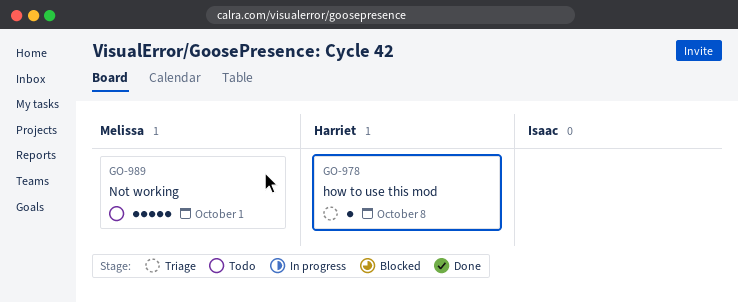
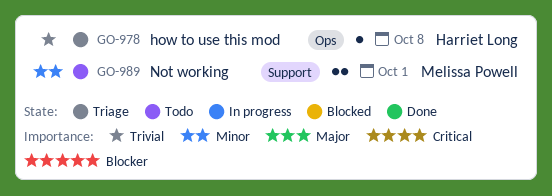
GO-989, estimate: 5 -> 2

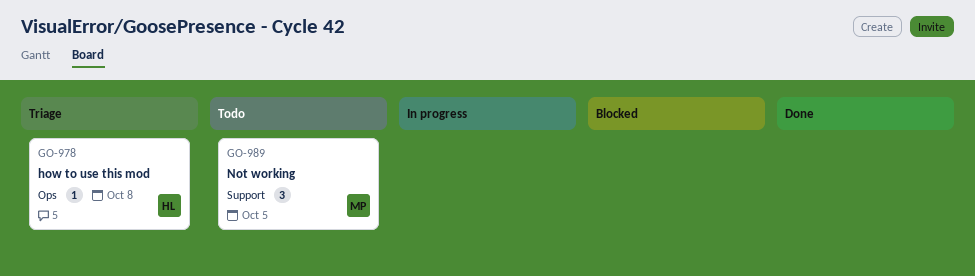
GO-989, estimate: 2 -> 3
GO-989, due: Oct 1 -> Oct 5

